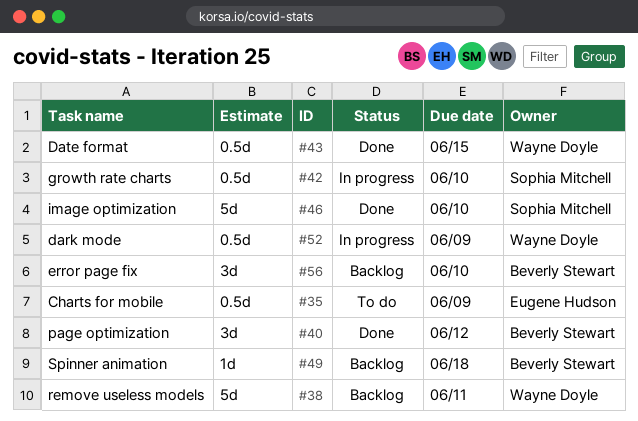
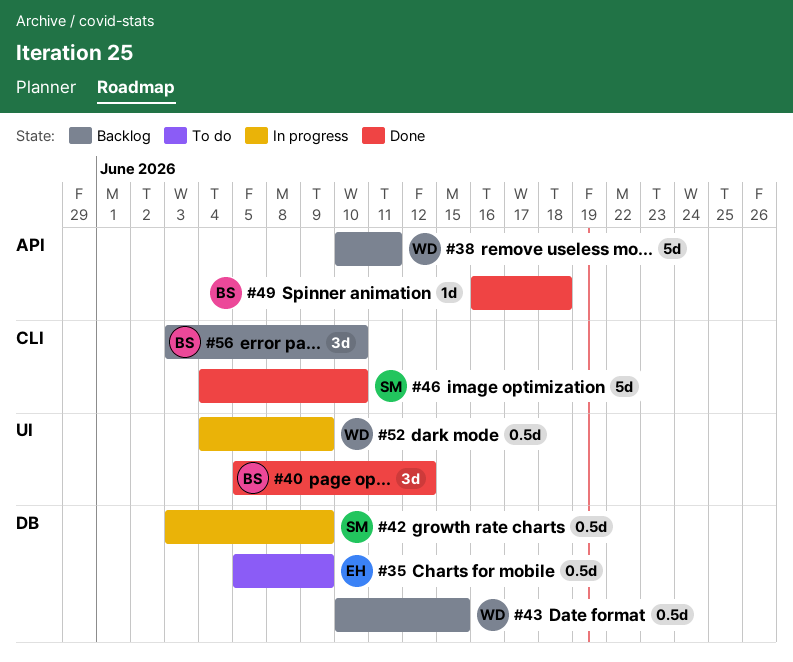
#42, due: Jun 10 -> Jun 9
#43, status: Done -> Backlog
#49, status: Backlog -> Done

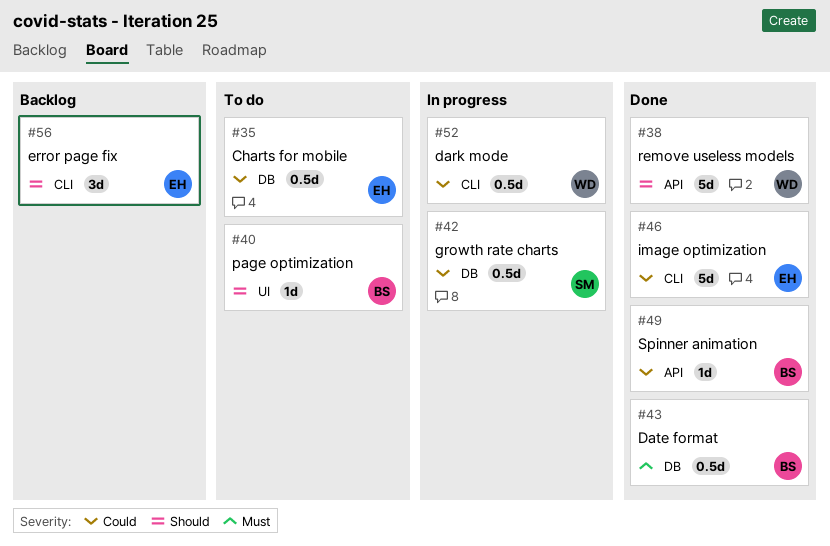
#38, status: Backlog -> Done
#40, status: Done -> To do
#40, estimate: 3d -> 1d
#43, status: Backlog -> Done
#43, owner: WD -> BS
#46, owner: SM -> EH
#52, label: UI -> CLI
#56, owner: BS -> EH

